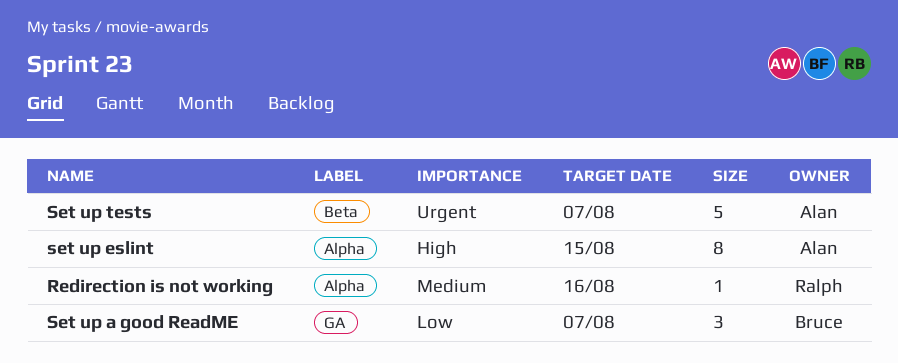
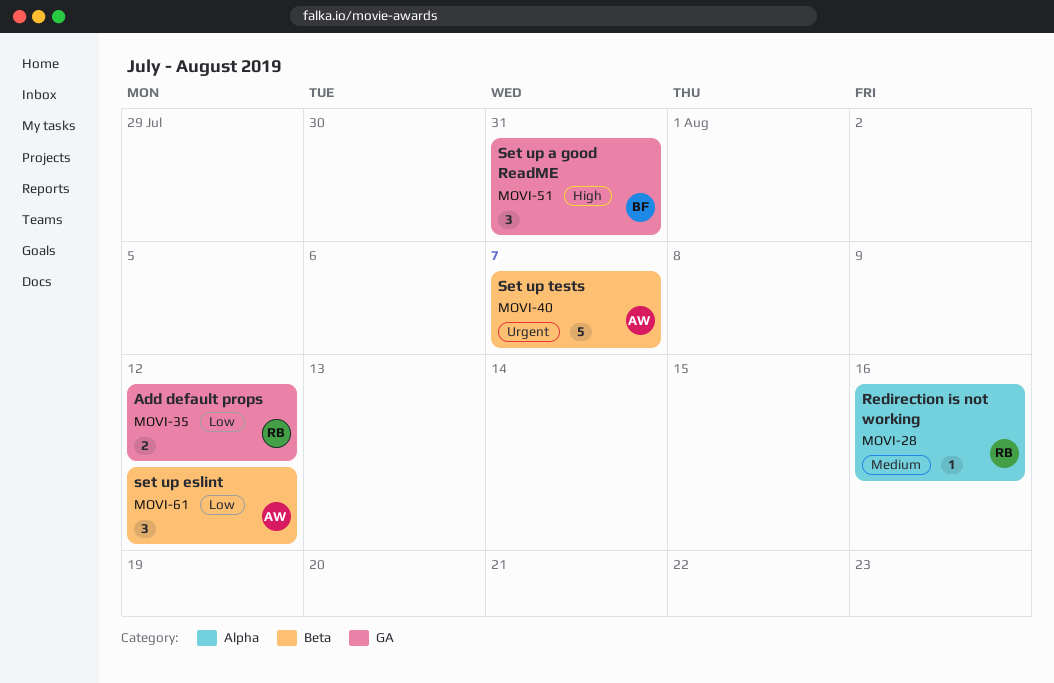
Add default props: none -> present
Set up a good ReadME, priority: Low -> High
Set up a good ReadME, due: Aug 7 -> Jul 31
set up eslint, priority: High -> Low
set up eslint, label: Alpha -> Beta
set up eslint, estimate: 8 -> 3
set up eslint, due: Aug 15 -> Aug 12

